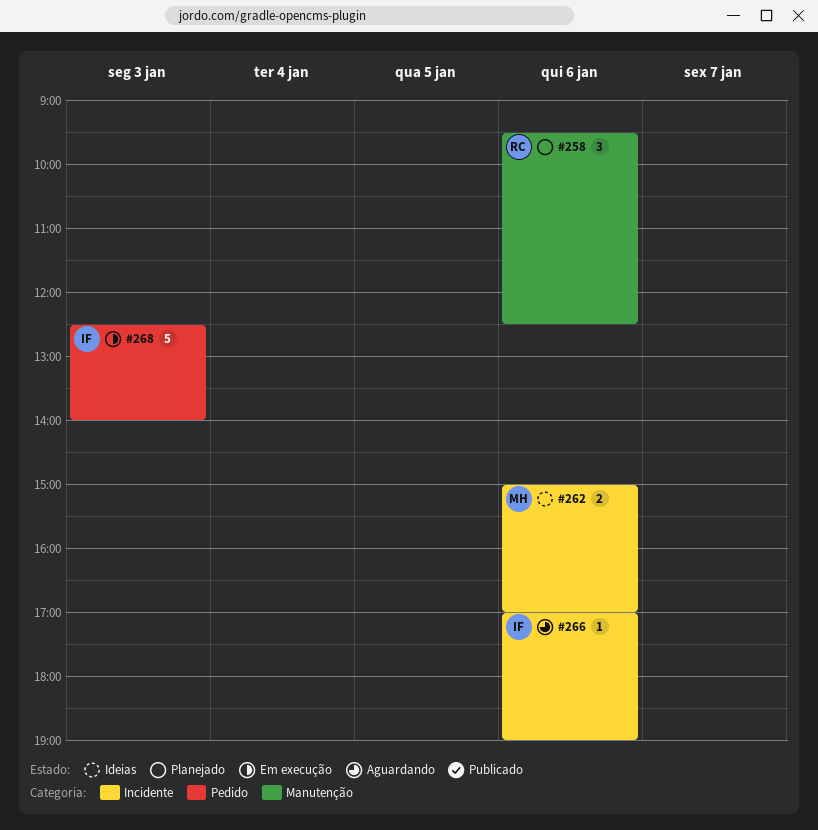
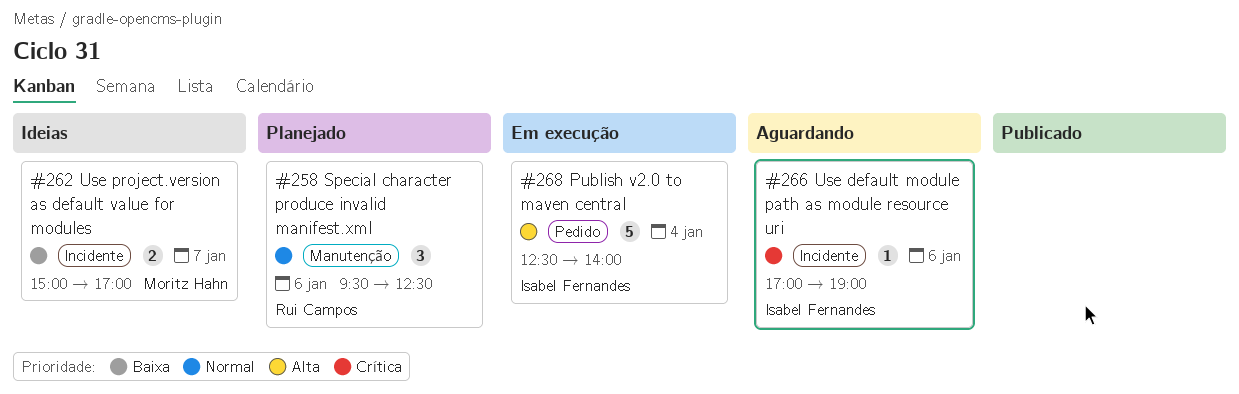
#262, day: Jan 6 -> Jan 7
#268, day: Jan 3 -> Jan 4

